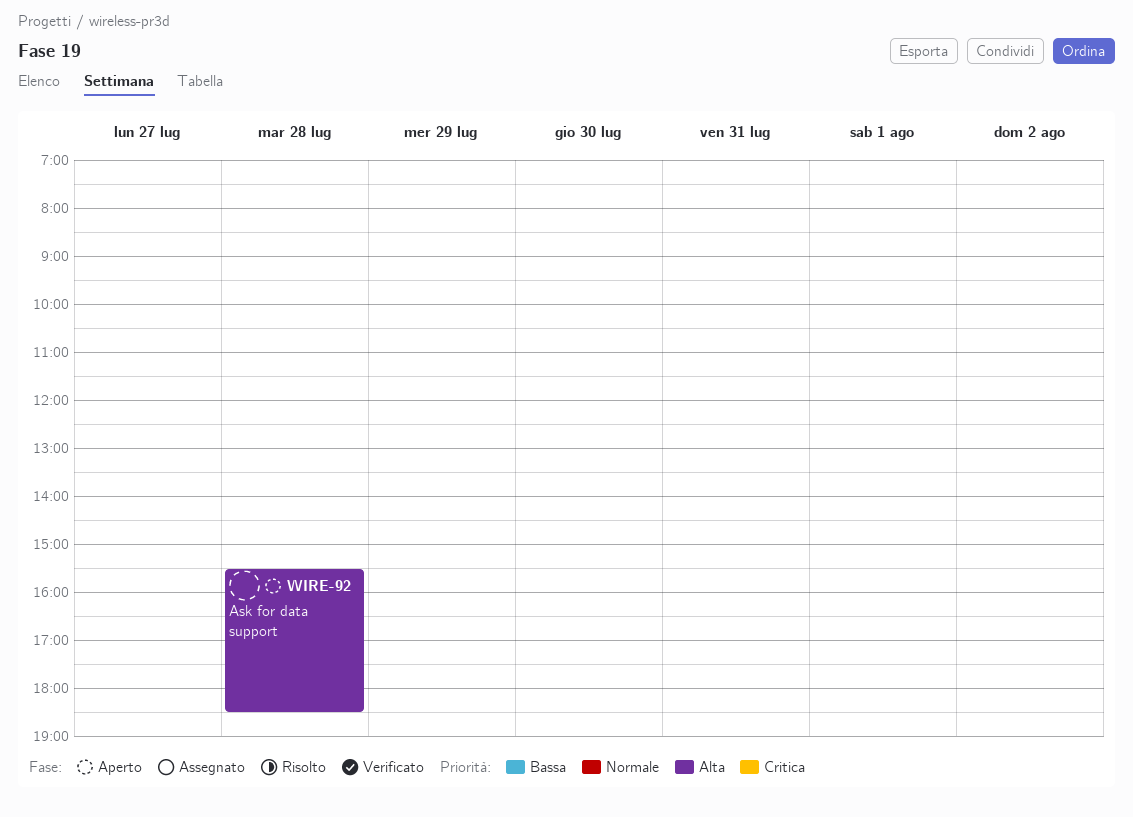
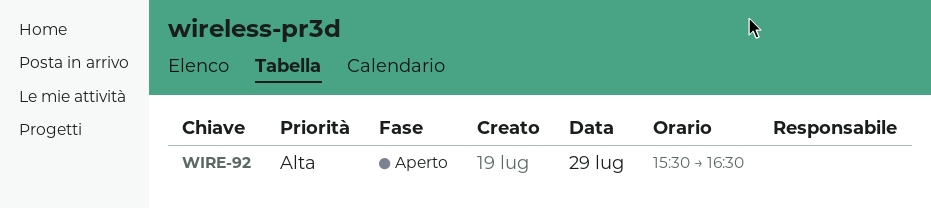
WIRE-92, day: Jul 28 -> Jul 29
WIRE-92, ends: 18:30 -> 16:30

